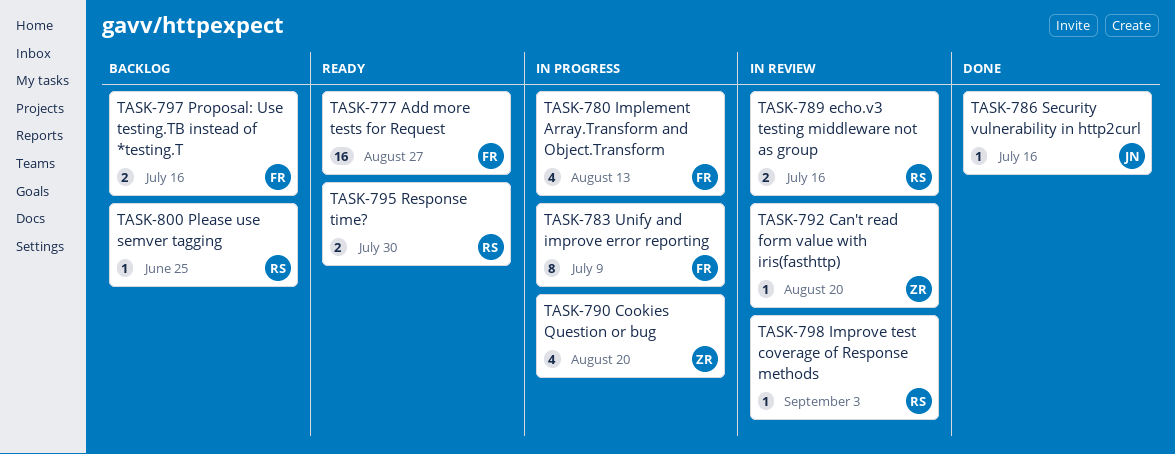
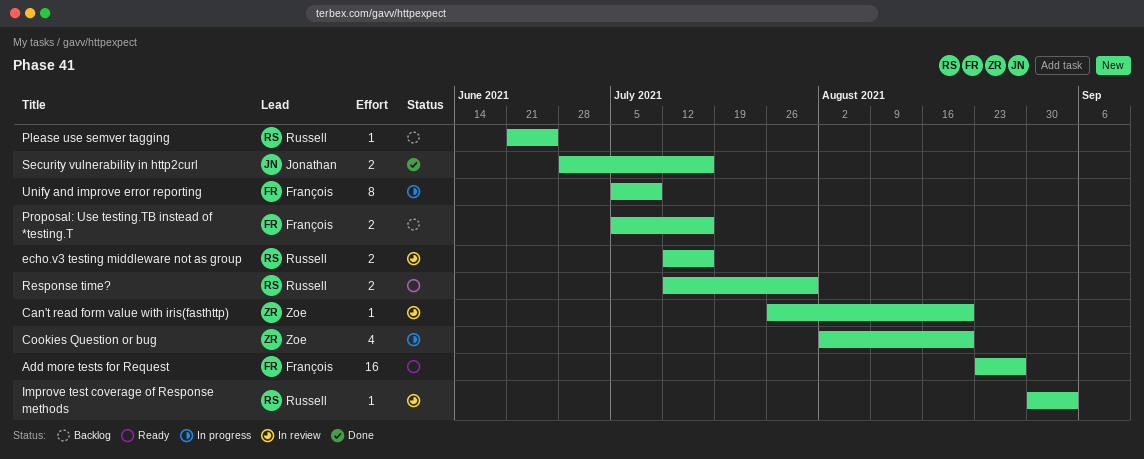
Implement Array.Transform and Object.Transform: present -> none
Security vulnerability in http2curl, estimate: 1 -> 2

